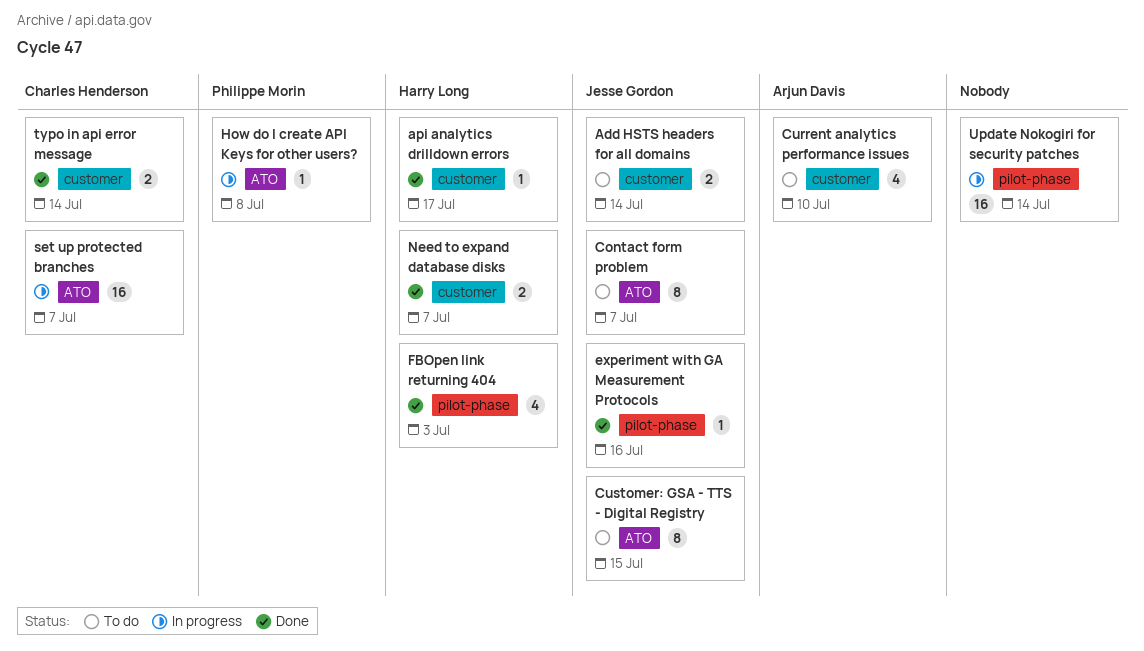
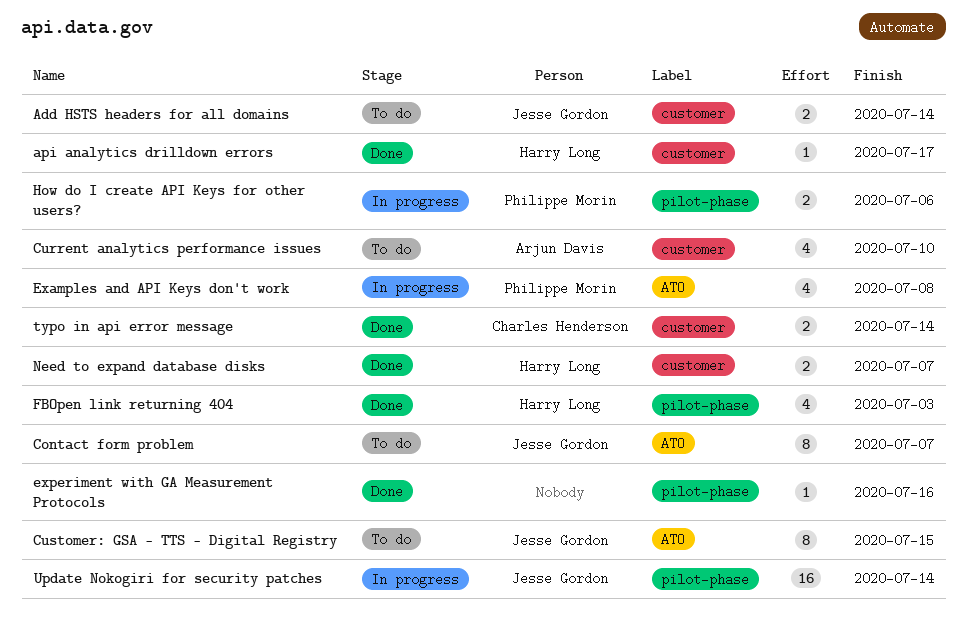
Examples and API Keys don't work: none -> present
experiment with GA Measurement Protocols, owner: Jesse Gordon -> none
How do I create API Keys for other users?, label: ATO -> pilot-phase
How do I create API Keys for other users?, estimate: 1 -> 2
How do I create API Keys for other users?, due: Jul 8 -> Jul 6
set up protected branches: present -> none
Update Nokogiri for security patches, owner: none -> Jesse Gordon

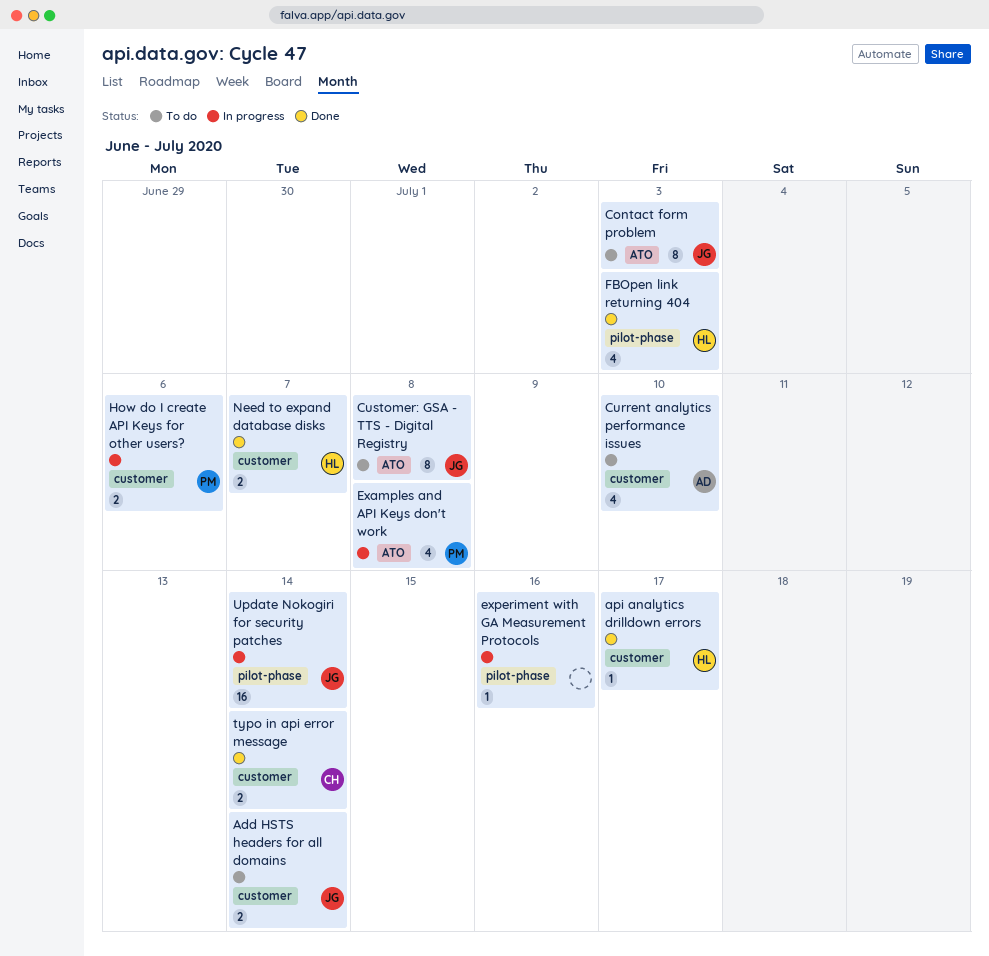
Contact form problem, due: Jul 7 -> Jul 3
Customer: GSA - TTS - Digital Registry, due: Jul 15 -> Jul 8
experiment with GA Measurement Protocols, status: Done -> In progress
How do I create API Keys for other users?, label: pilot-phase -> customer

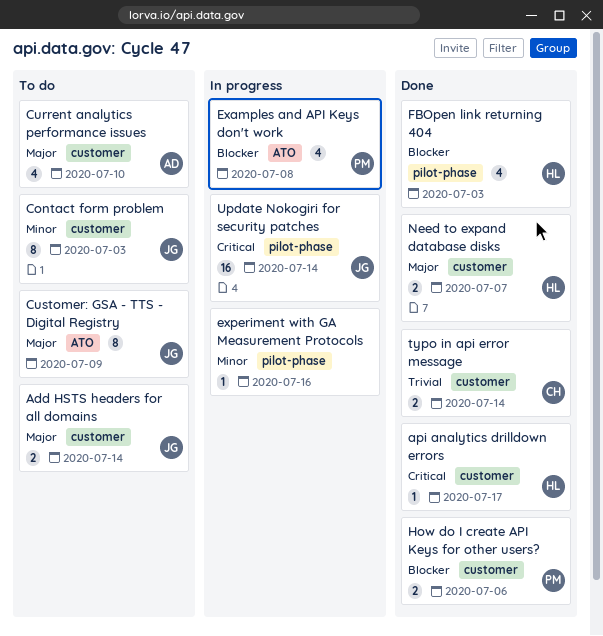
Contact form problem, label: ATO -> customer
Customer: GSA - TTS - Digital Registry, due: Jul 8 -> Jul 9
How do I create API Keys for other users?, status: In progress -> Done

